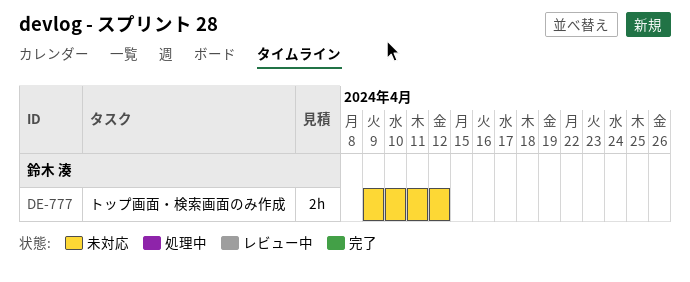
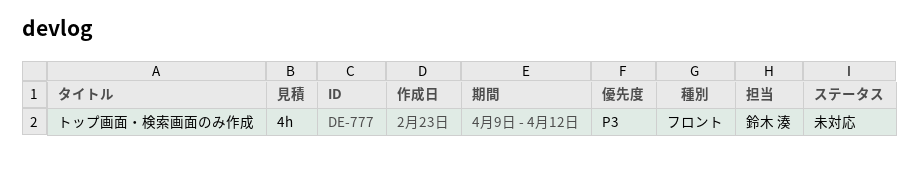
DE-777, estimate: 2h -> 4h

